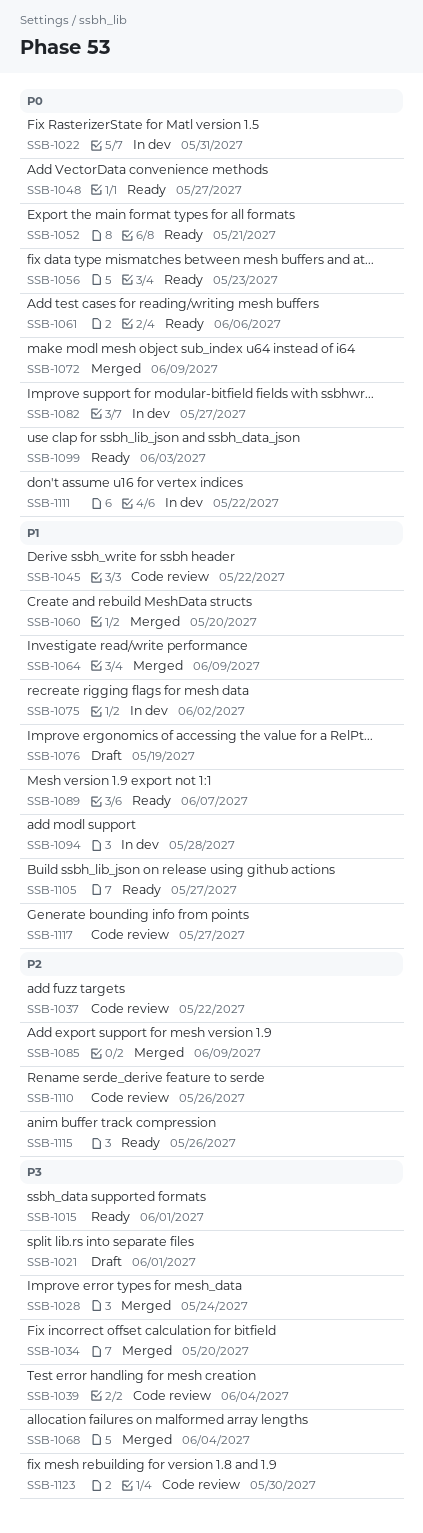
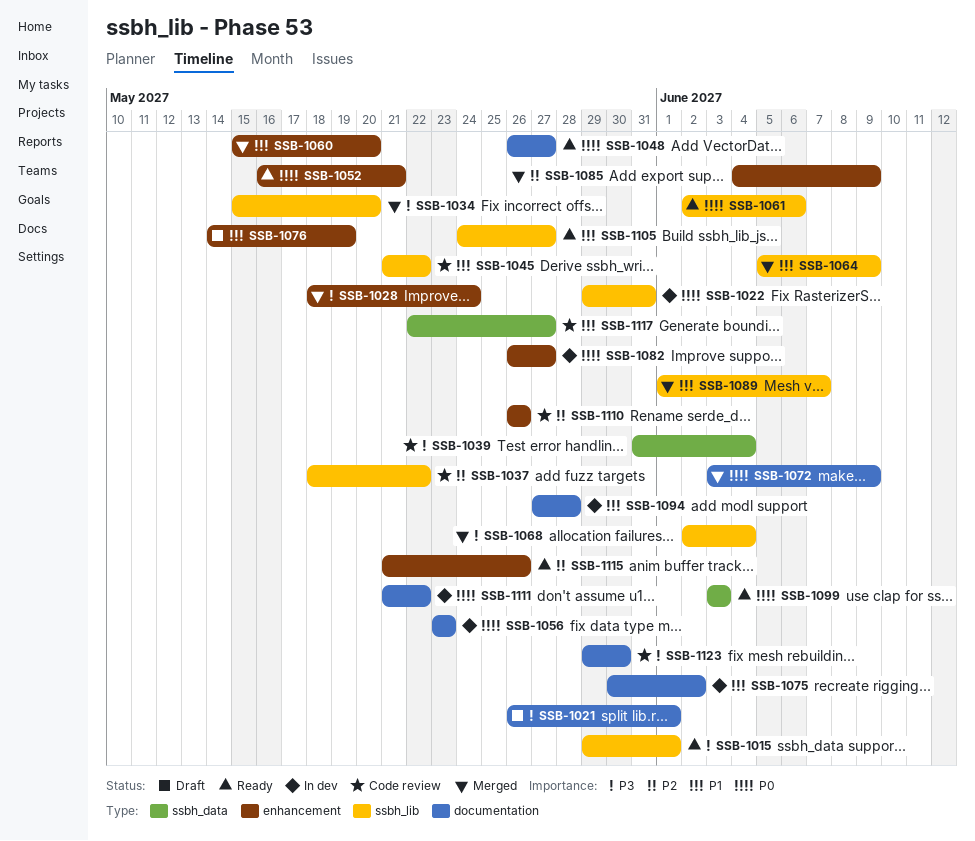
SSB-1056, status: Ready -> In dev
SSB-1089, status: Ready -> Merged

